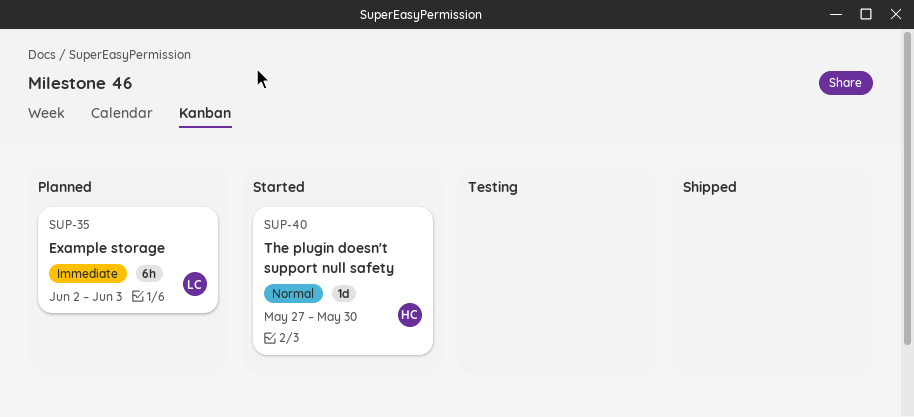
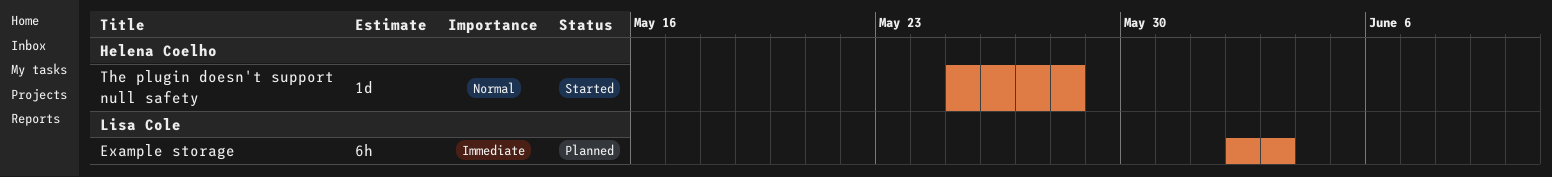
The plugin doesn't support null safety, start: May 27 -> May 25
The plugin doesn't support null safety, due: May 30 -> May 28

